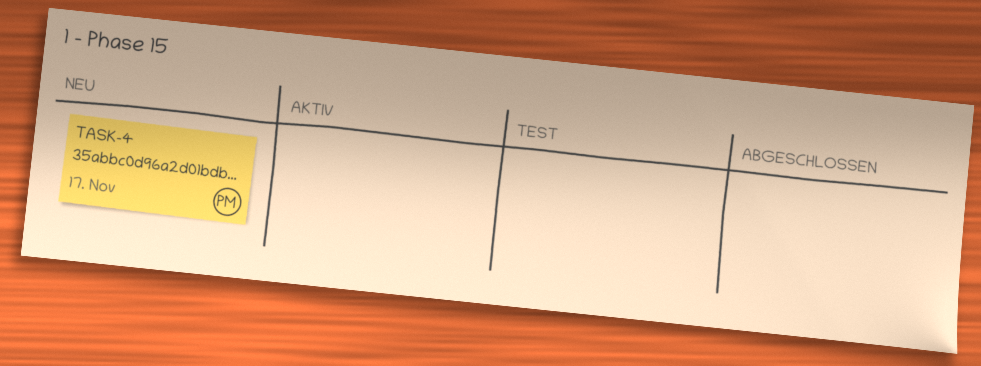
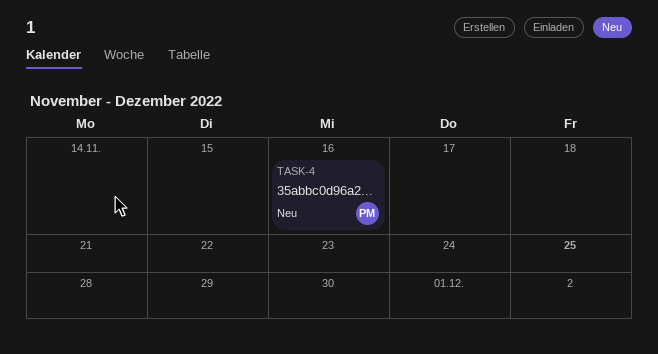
TASK-4, due: Nov 17 -> Nov 16

